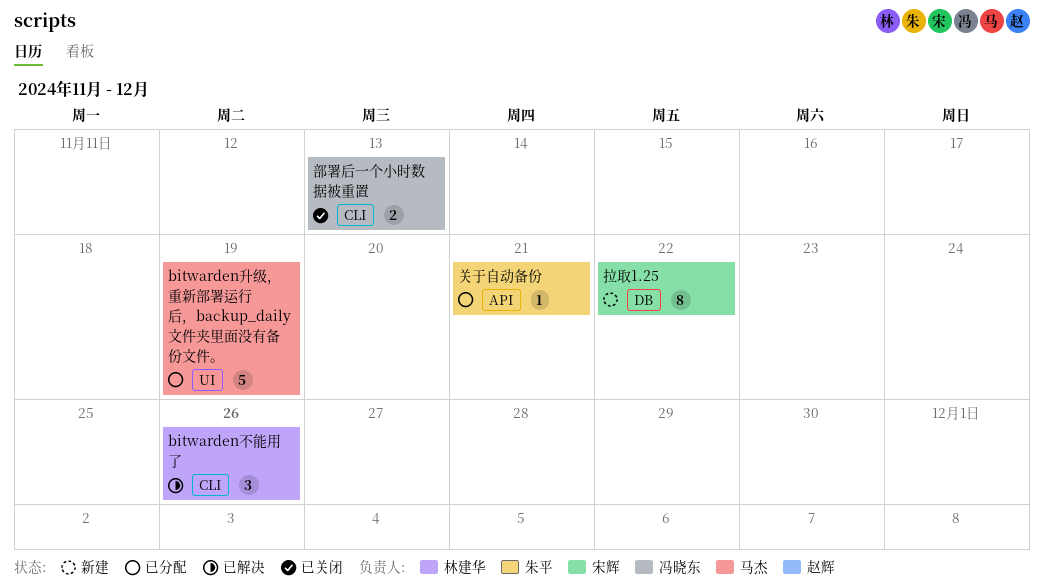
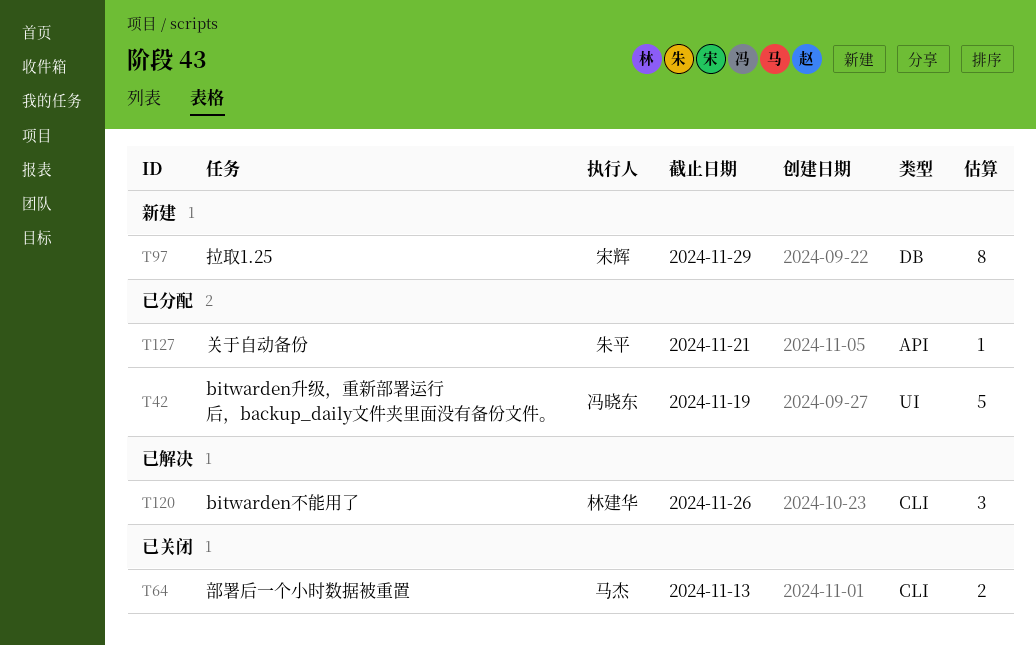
bitwarden升级，重新部署运行后，backup_daily文件夹里面没有备份文件。, owner: 马杰 -> 冯晓东
拉取1.25, due: Nov 22 -> Nov 29
部署后一个小时数据被重置, owner: 冯晓东 -> 马杰

